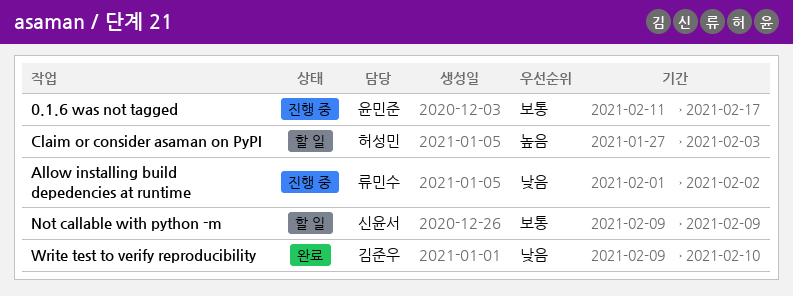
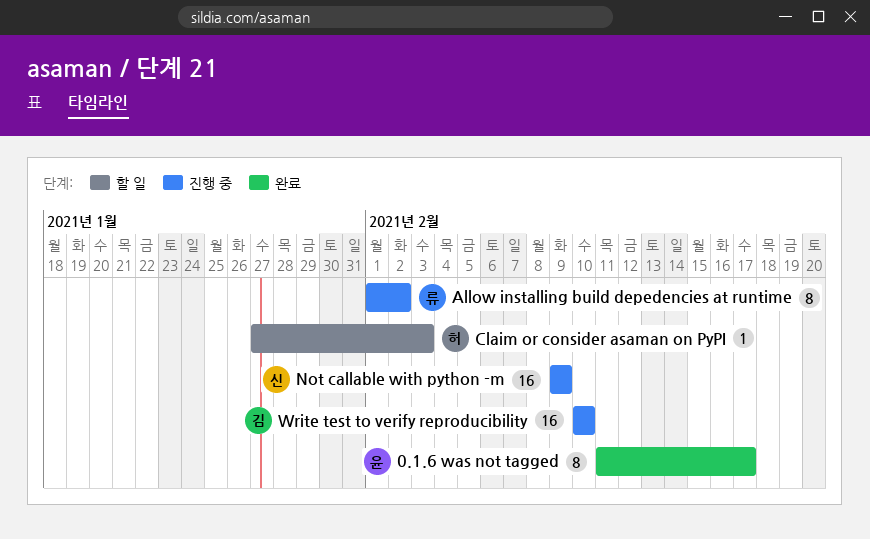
0.1.6 was not tagged, status: 진행 중 -> 완료
Not callable with python -m, status: 할 일 -> 진행 중
Write test to verify reproducibility, status: 완료 -> 진행 중
Write test to verify reproducibility, start: Feb 9 -> Feb 10

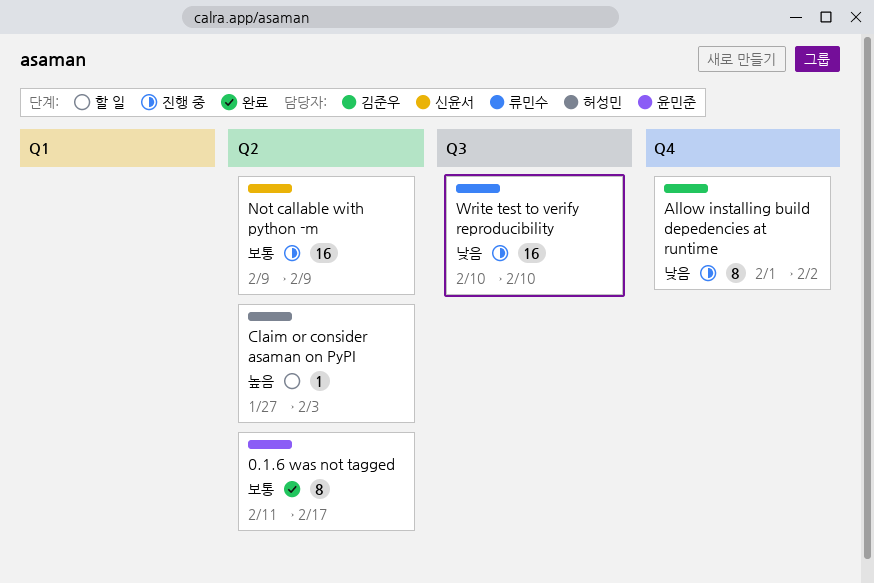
Allow installing build depedencies at runtime, owner: 류민수 -> 김준우
Write test to verify reproducibility, owner: 김준우 -> 류민수

